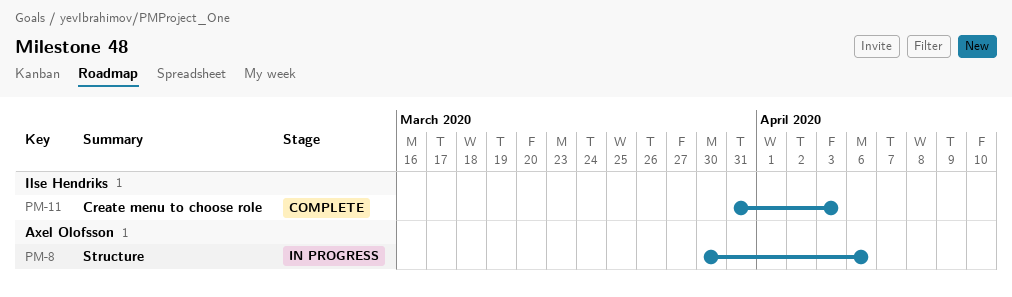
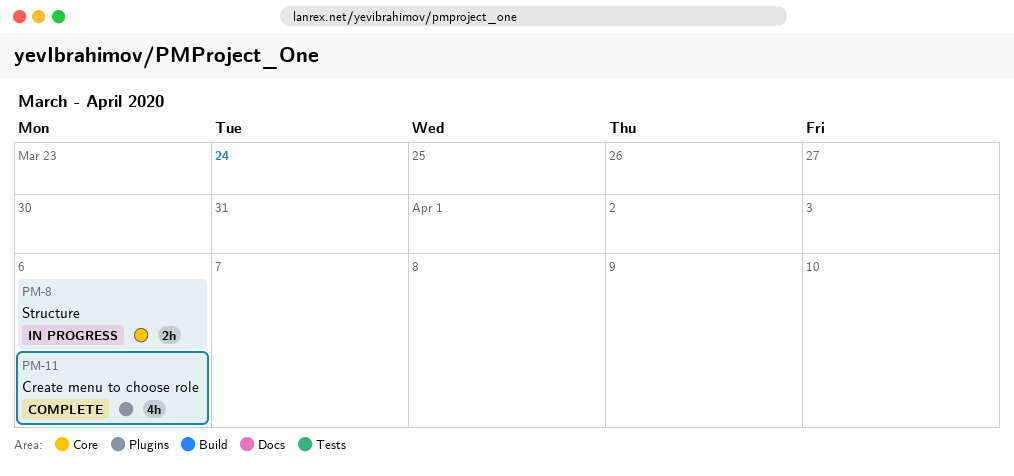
PM-11, due: Apr 3 -> Apr 6

